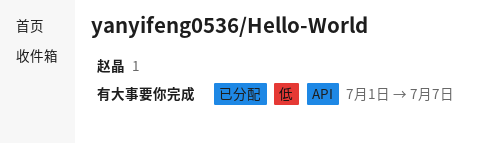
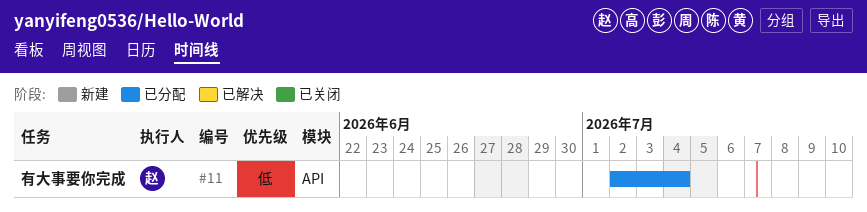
有大事要你完成, start: Jul 1 -> Jul 2
有大事要你完成, due: Jul 7 -> Jul 4

